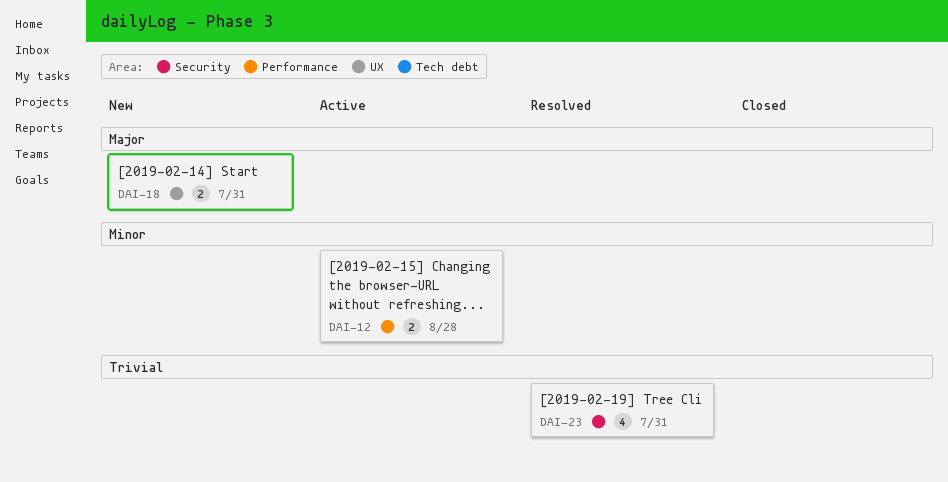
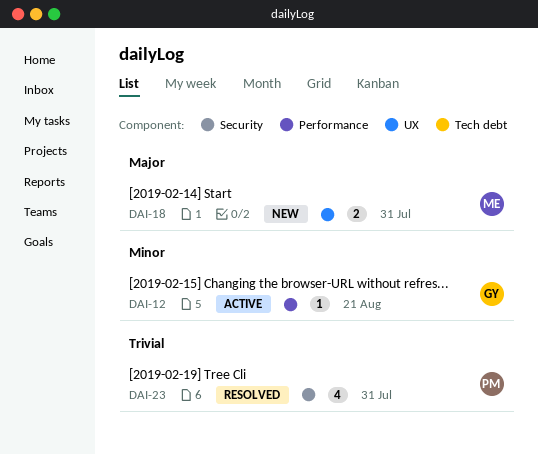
DAI-12, estimate: 2 -> 1
DAI-12, due: Aug 28 -> Aug 21

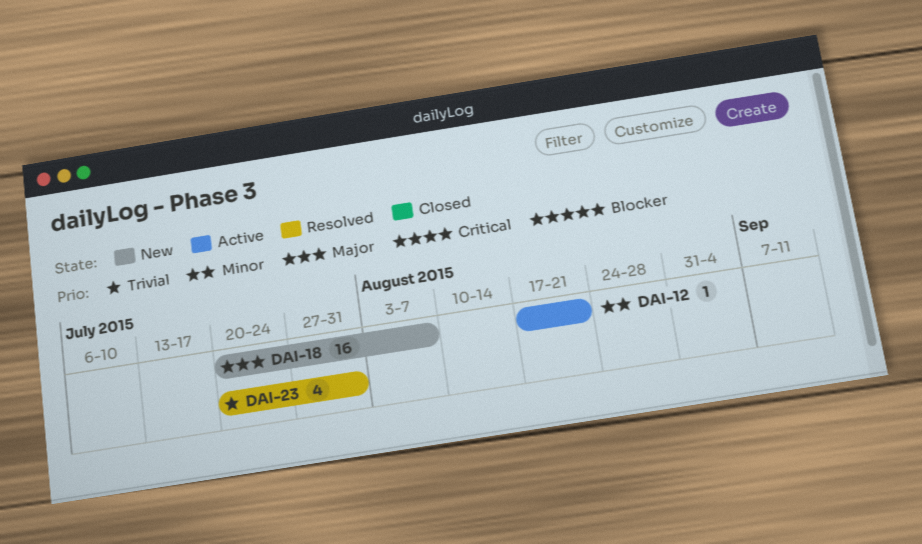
DAI-18, estimate: 2 -> 16
DAI-18, due: Jul 31 -> Aug 7

